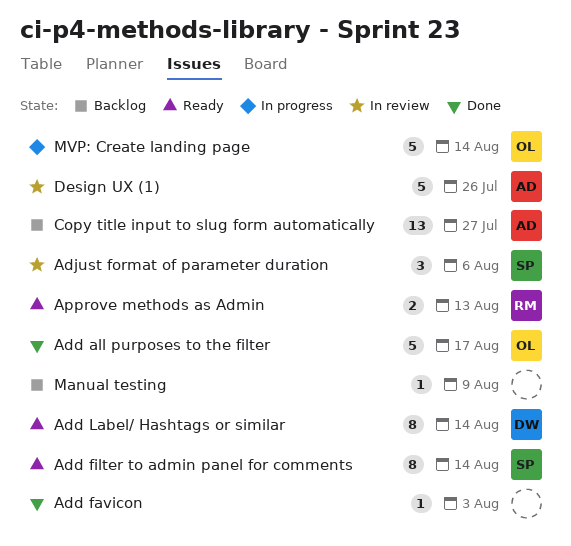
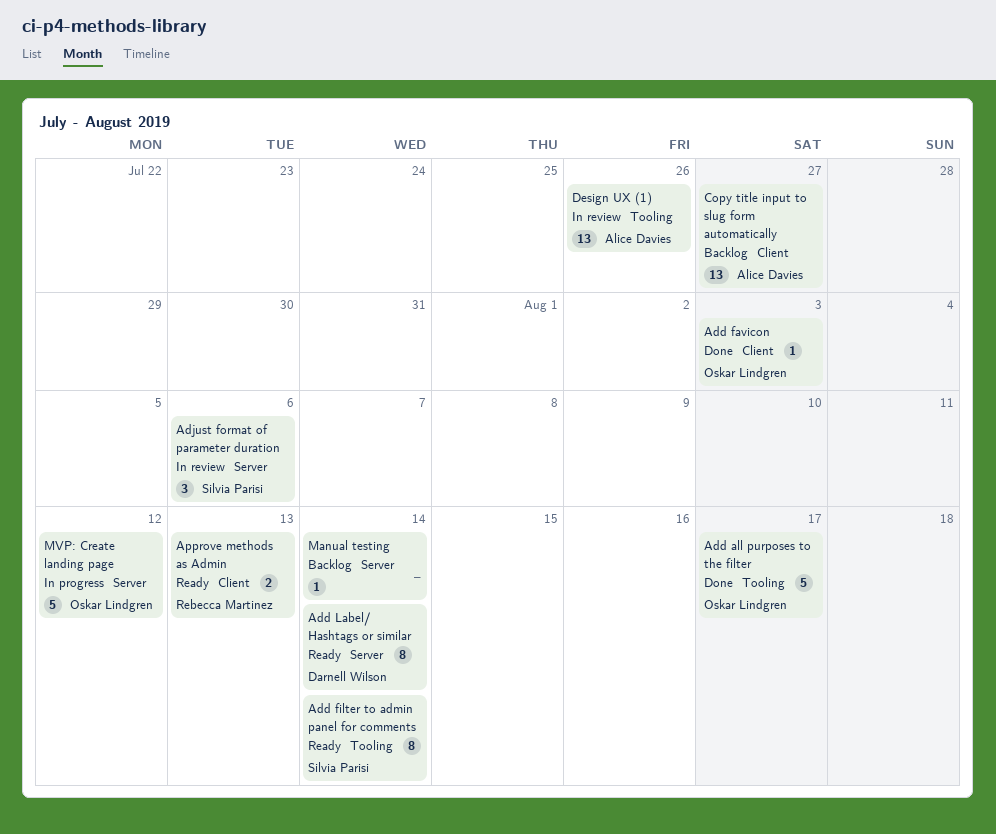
Add favicon, owner: none -> Oskar Lindgren
Design UX (1), estimate: 5 -> 13
Manual testing, due: Aug 9 -> Aug 14
MVP: Create landing page, due: Aug 14 -> Aug 12

